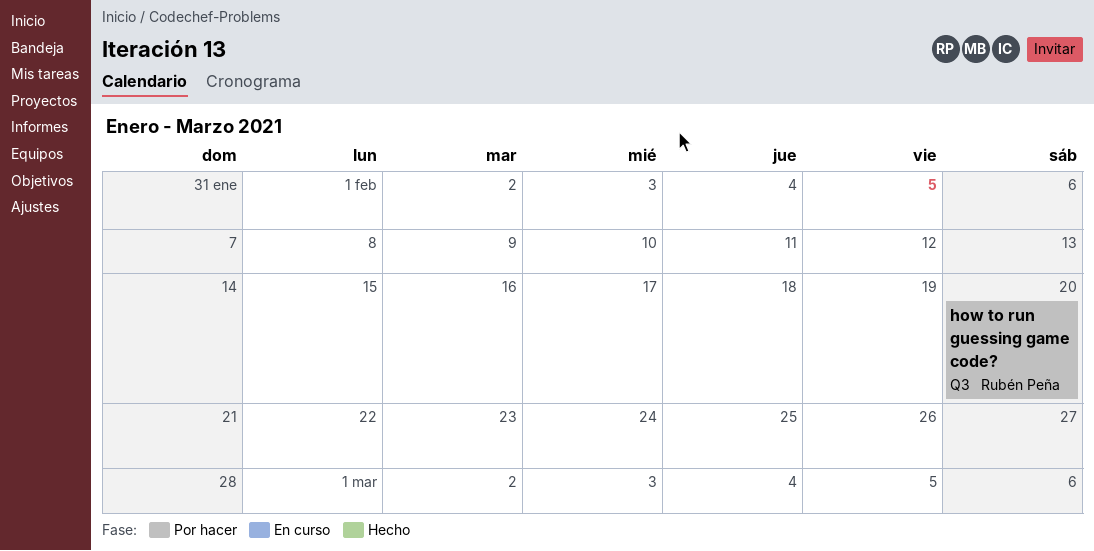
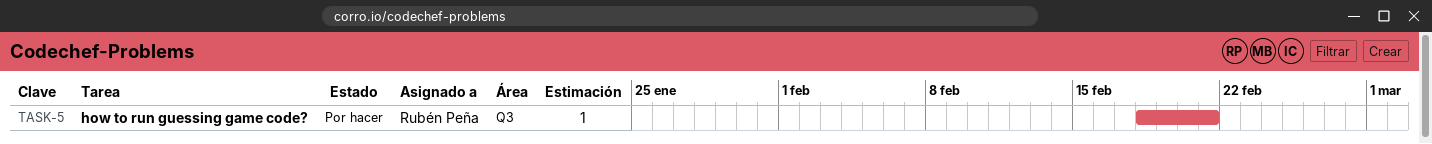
how to run guessing game code?, due: Feb 20 -> Feb 21

